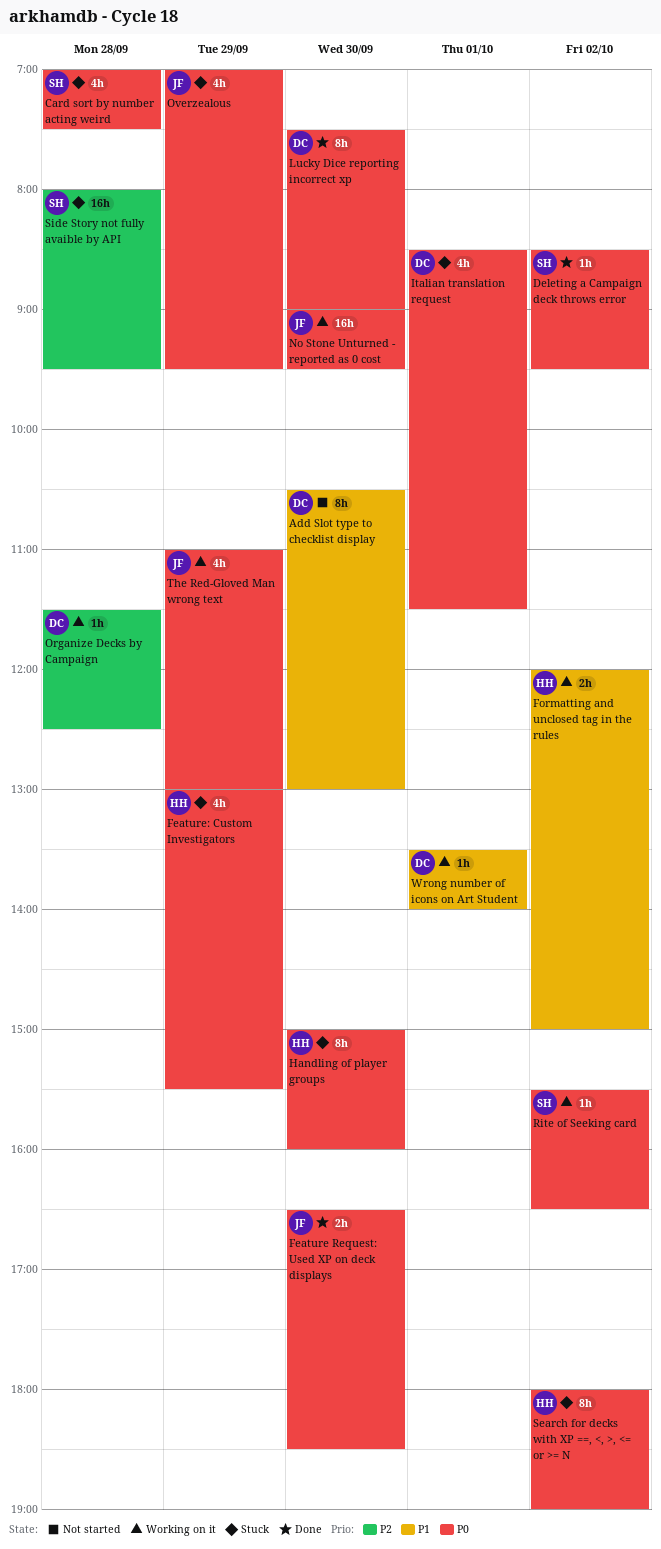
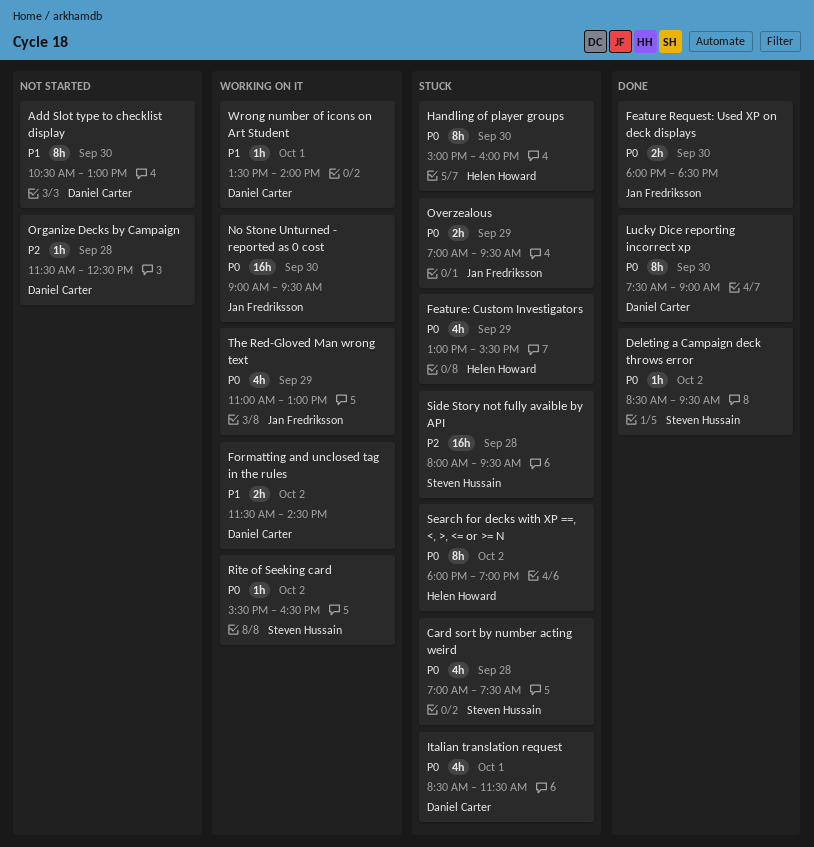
Feature Request: Used XP on deck displays, begins: 16:30 -> 18:00
Formatting and unclosed tag in the rules, owner: Helen Howard -> Daniel Carter
Formatting and unclosed tag in the rules, begins: 12:00 -> 11:30
Formatting and unclosed tag in the rules, ends: 15:00 -> 14:30
Organize Decks by Campaign, status: Working on it -> Not started
Overzealous, estimate: 4h -> 2h

